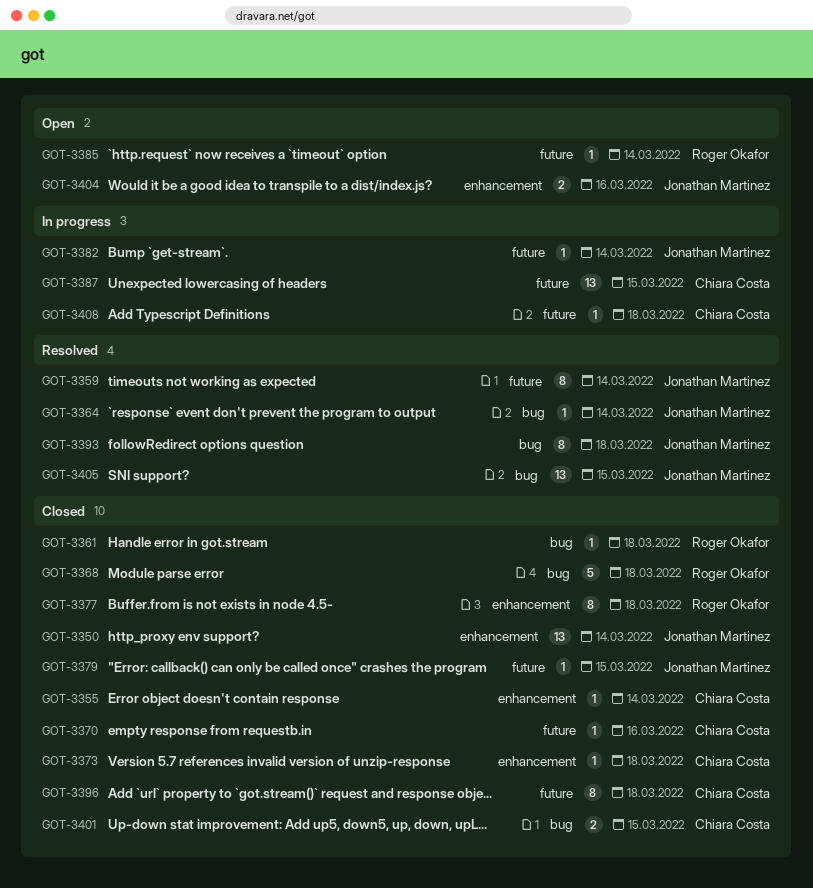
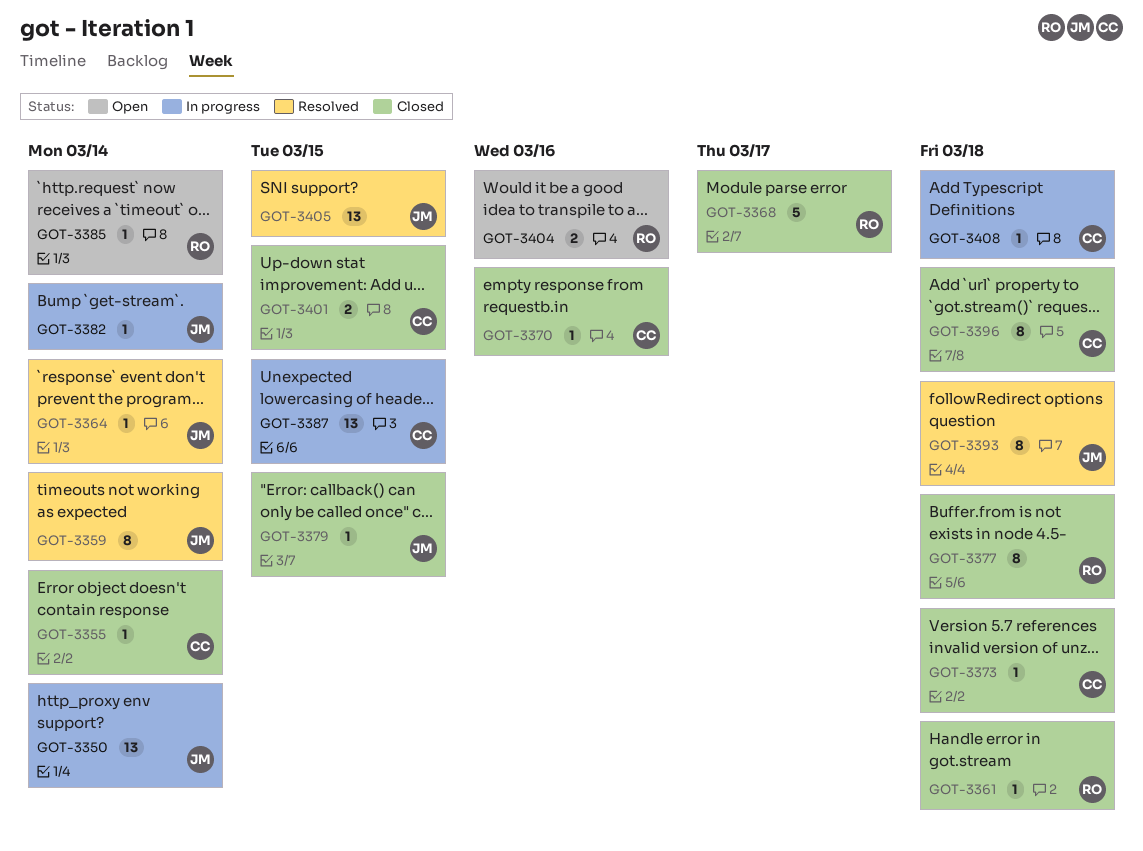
GOT-3350, status: Closed -> In progress
GOT-3368, due: Mar 18 -> Mar 17
GOT-3404, owner: Jonathan Martinez -> Roger Okafor

